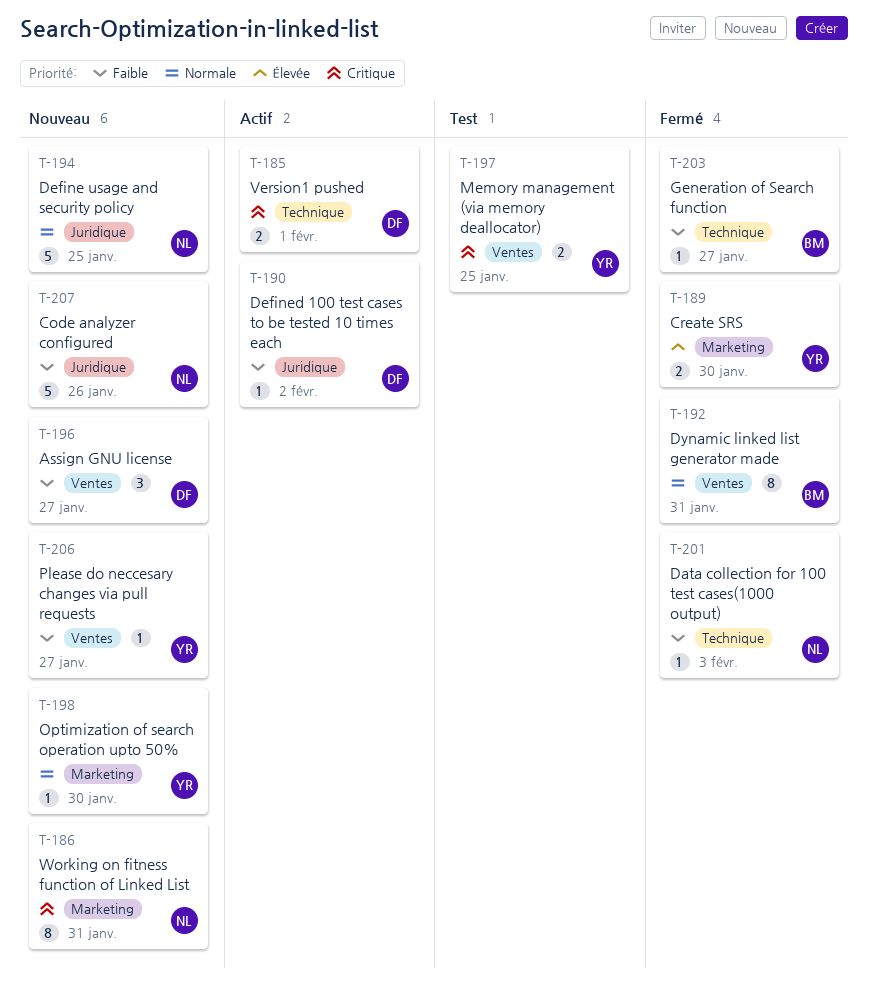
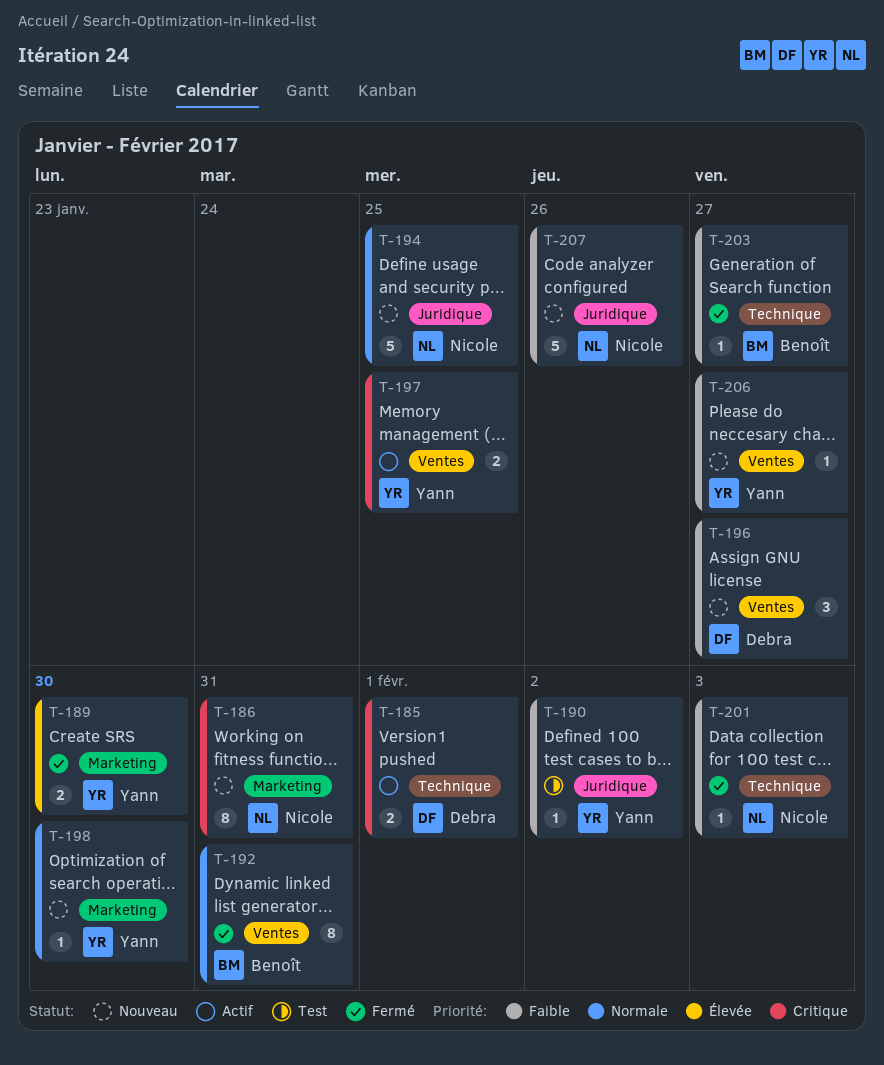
T-190, status: Actif -> Test
T-190, owner: Debra -> Yann
T-197, status: Test -> Actif

